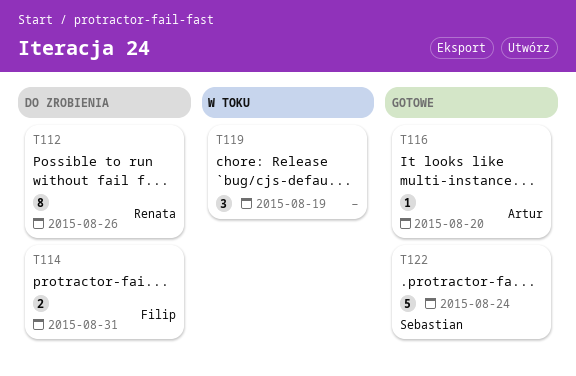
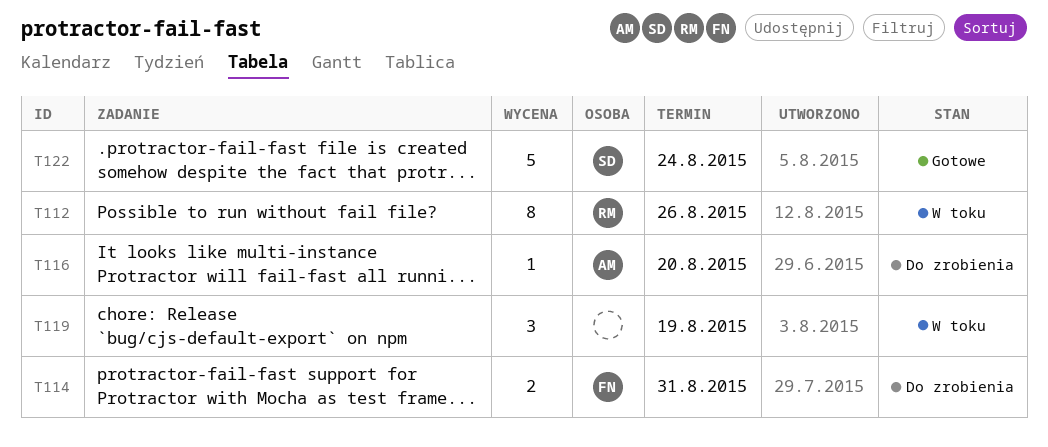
T112, status: Do zrobienia -> W toku
T116, status: Gotowe -> Do zrobienia

